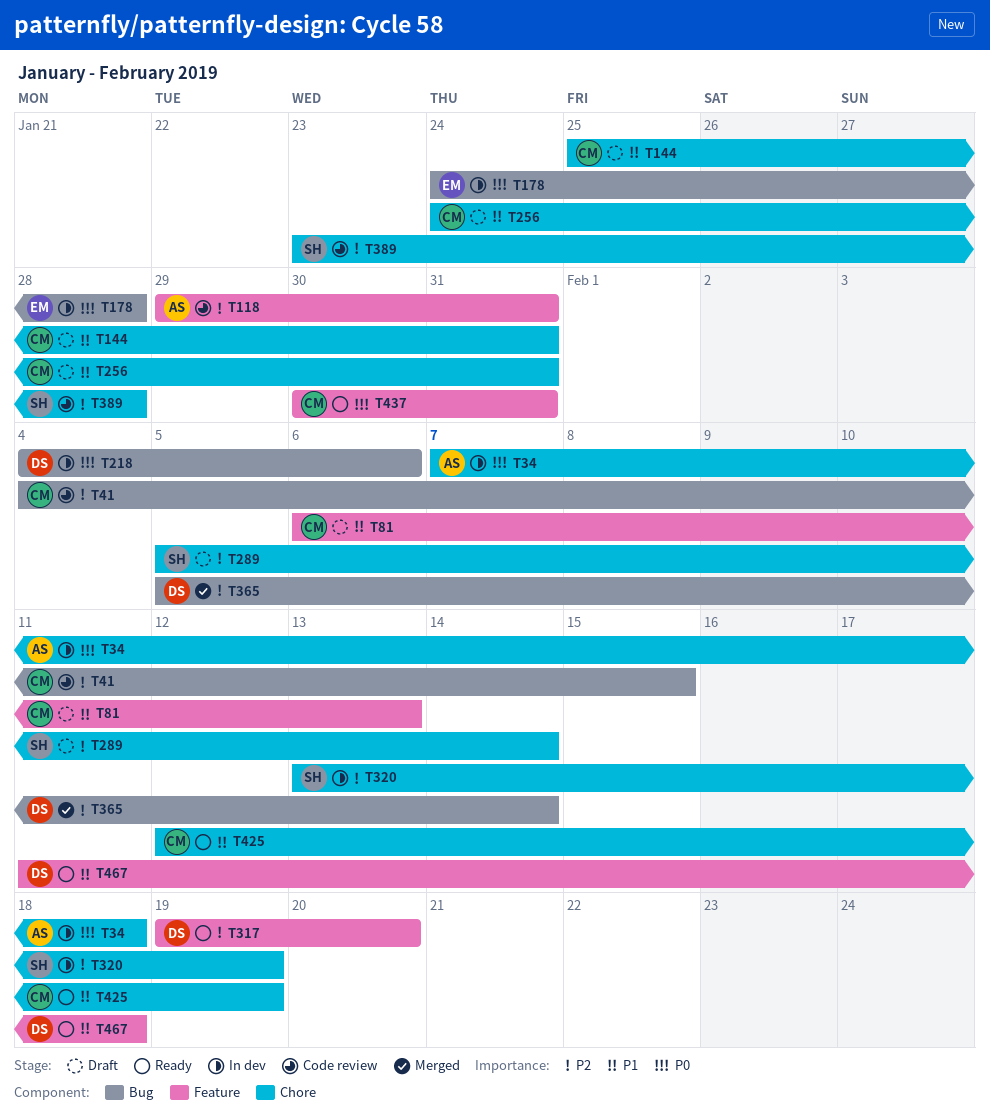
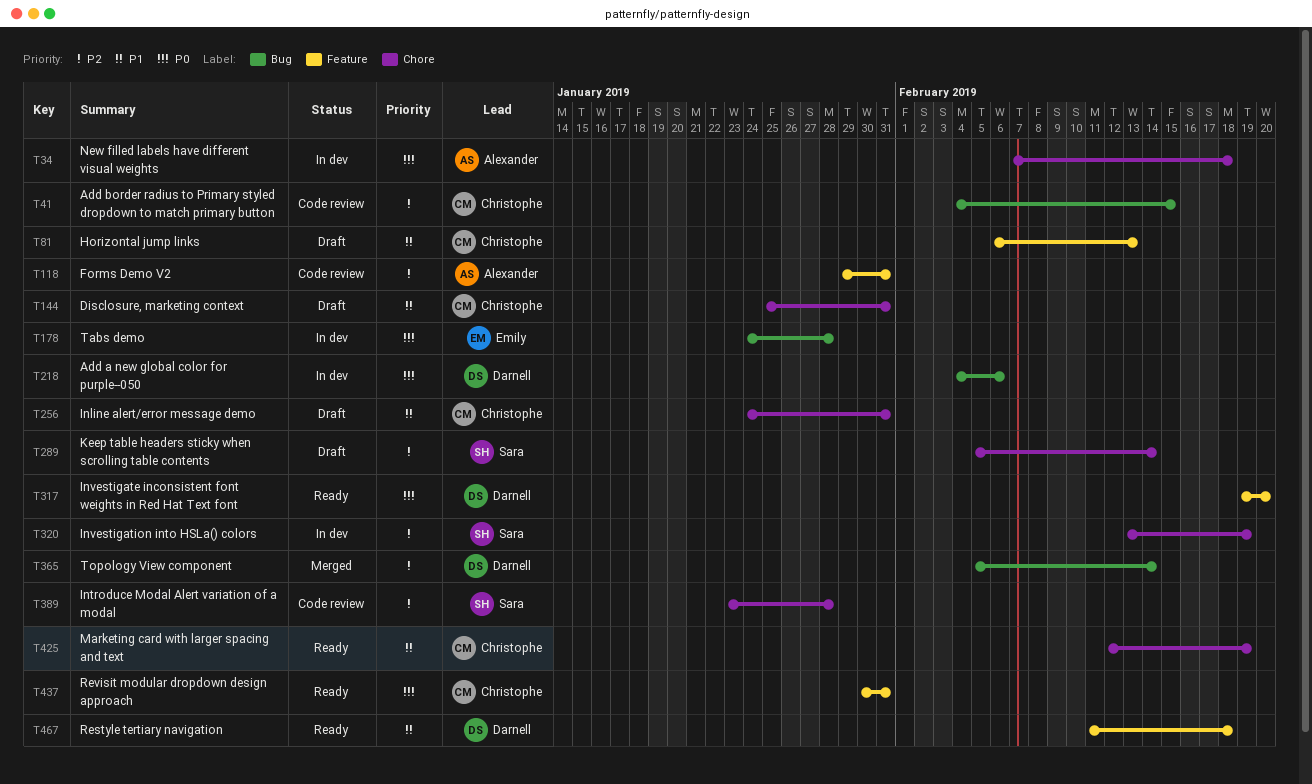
T317, priority: P2 -> P0

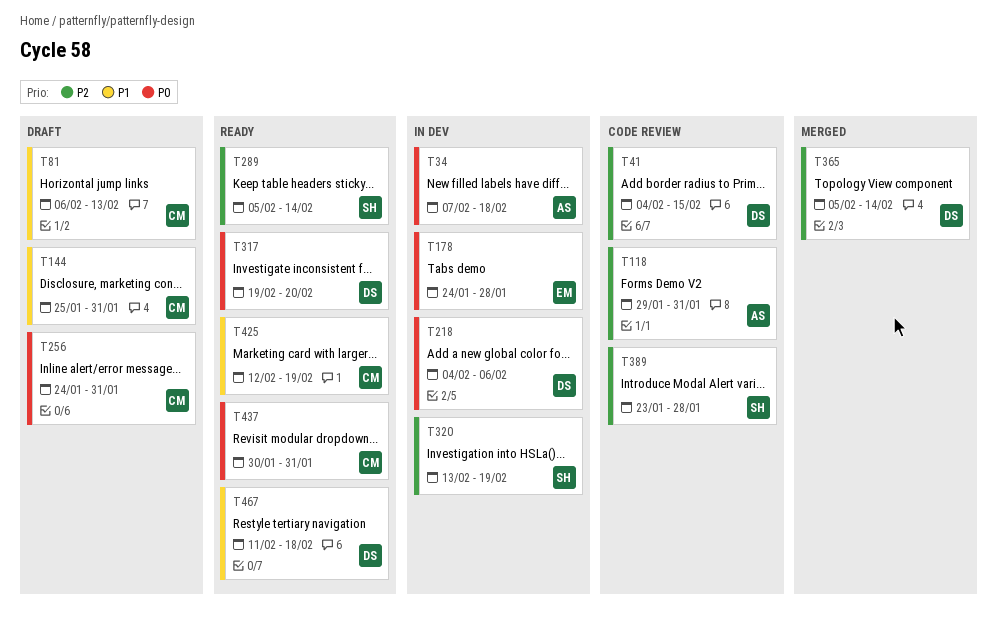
T41, owner: Christophe -> Darnell
T256, priority: P1 -> P0
T289, status: Draft -> Ready

